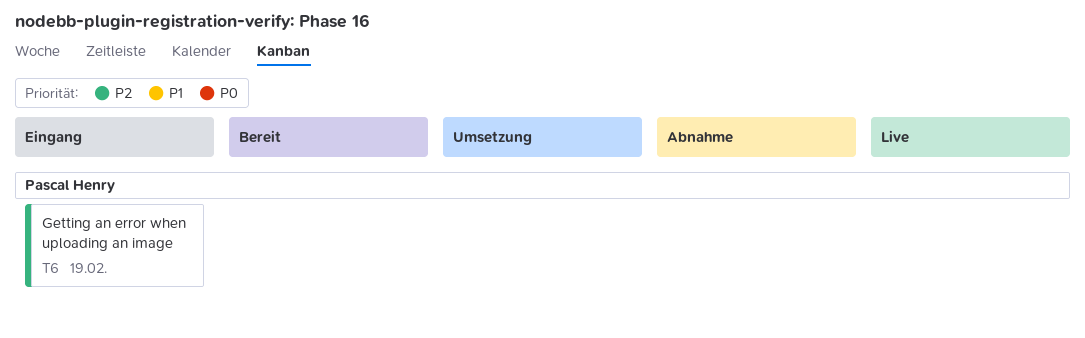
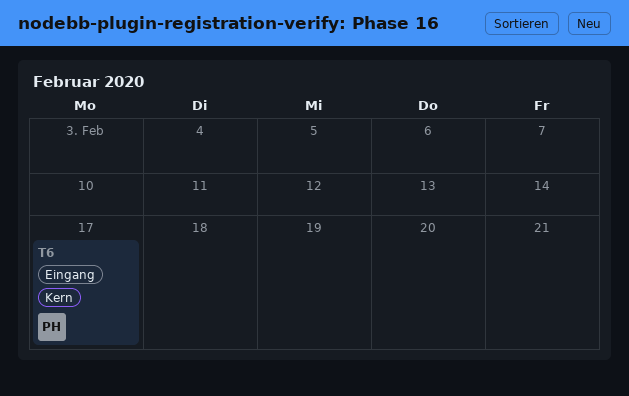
T6, due: Feb 19 -> Feb 17

